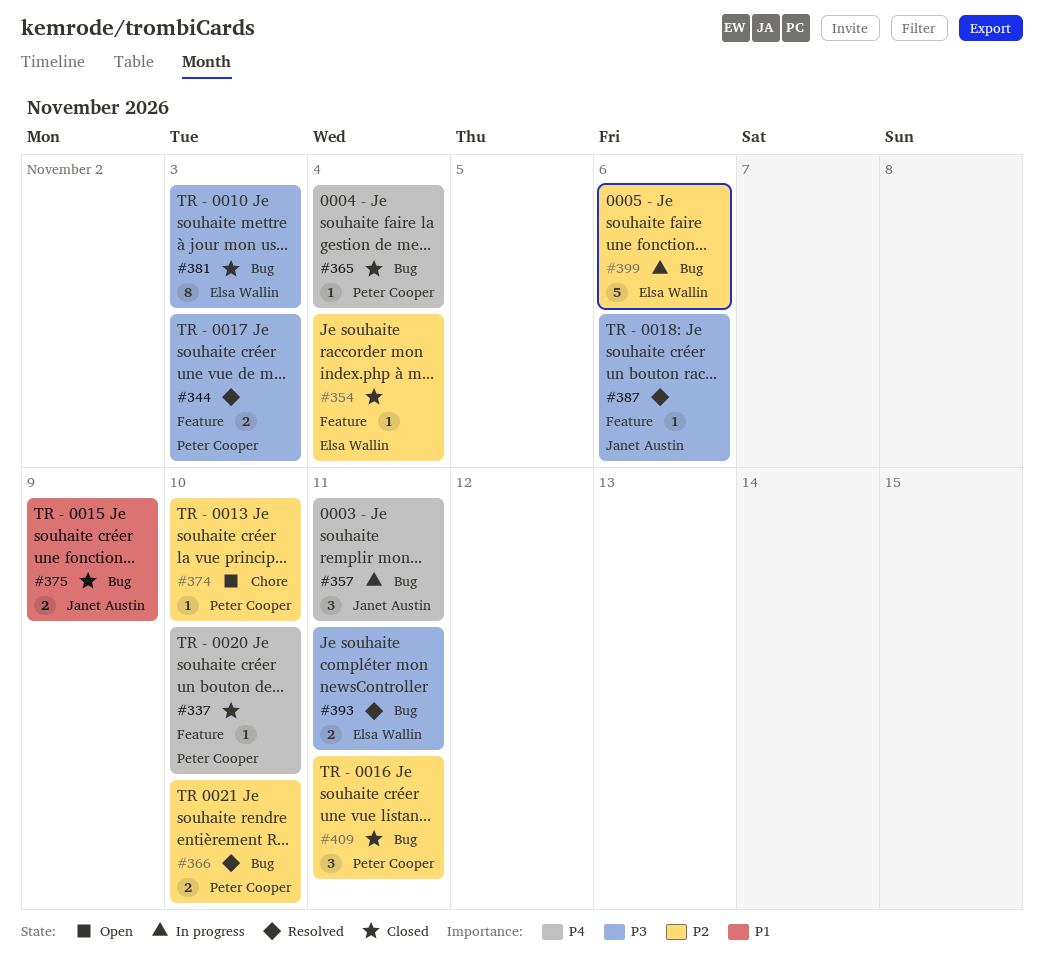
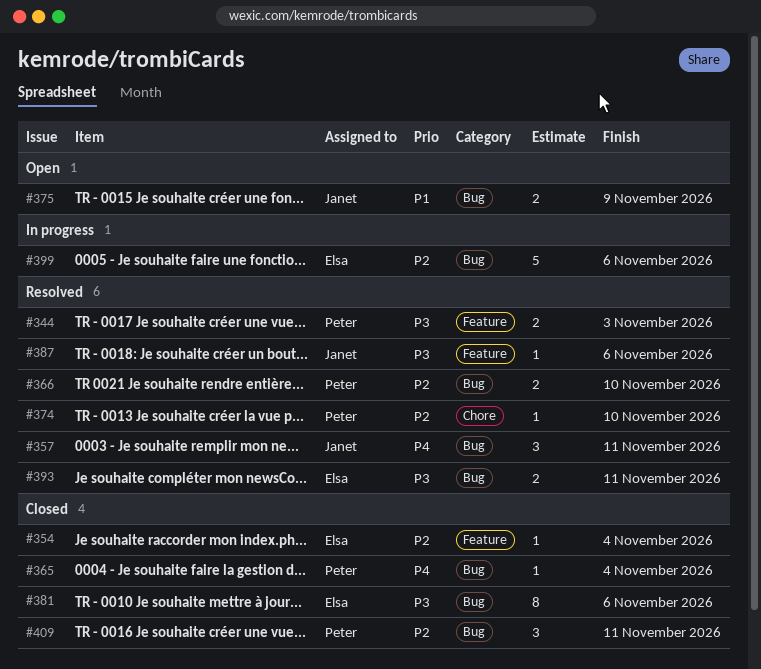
#337: present -> none
#357, status: In progress -> Resolved
#374, status: Open -> Resolved
#375, status: Closed -> Open
#381, due: Nov 3 -> Nov 6

